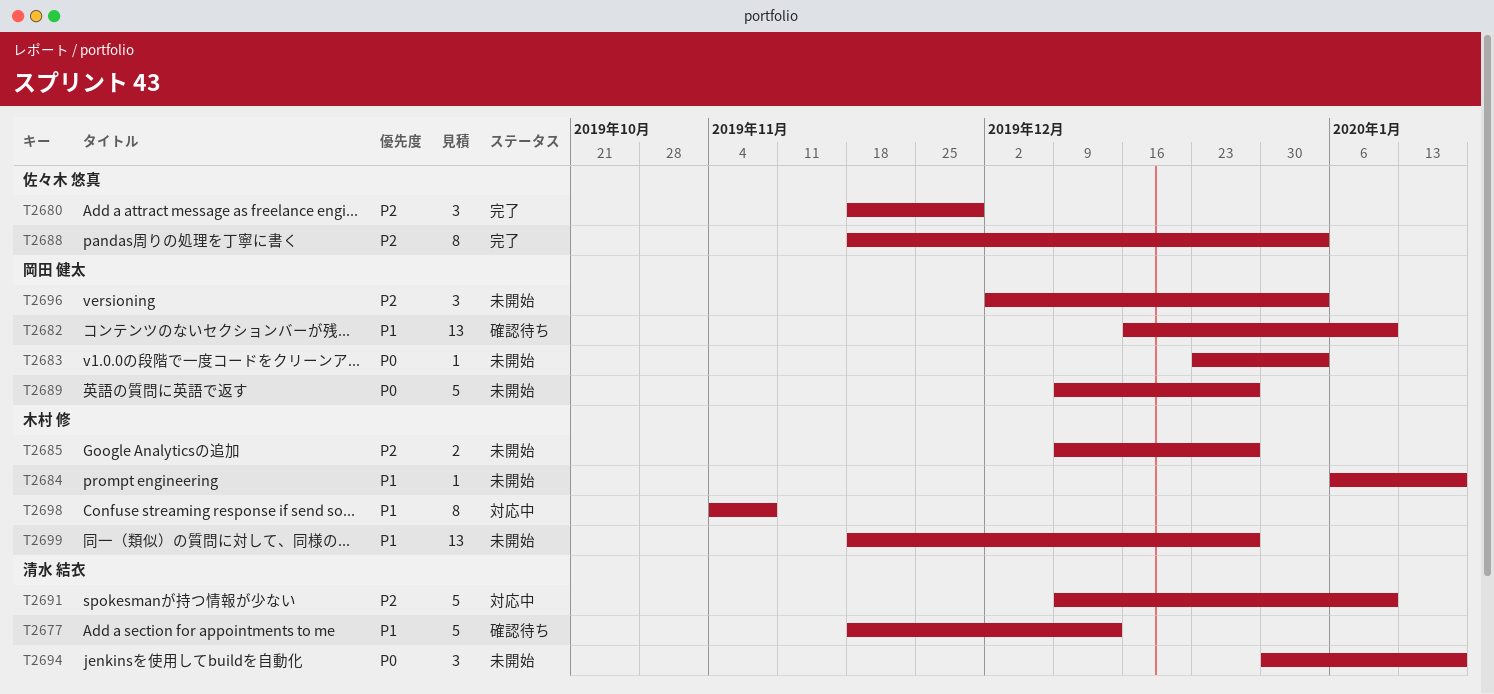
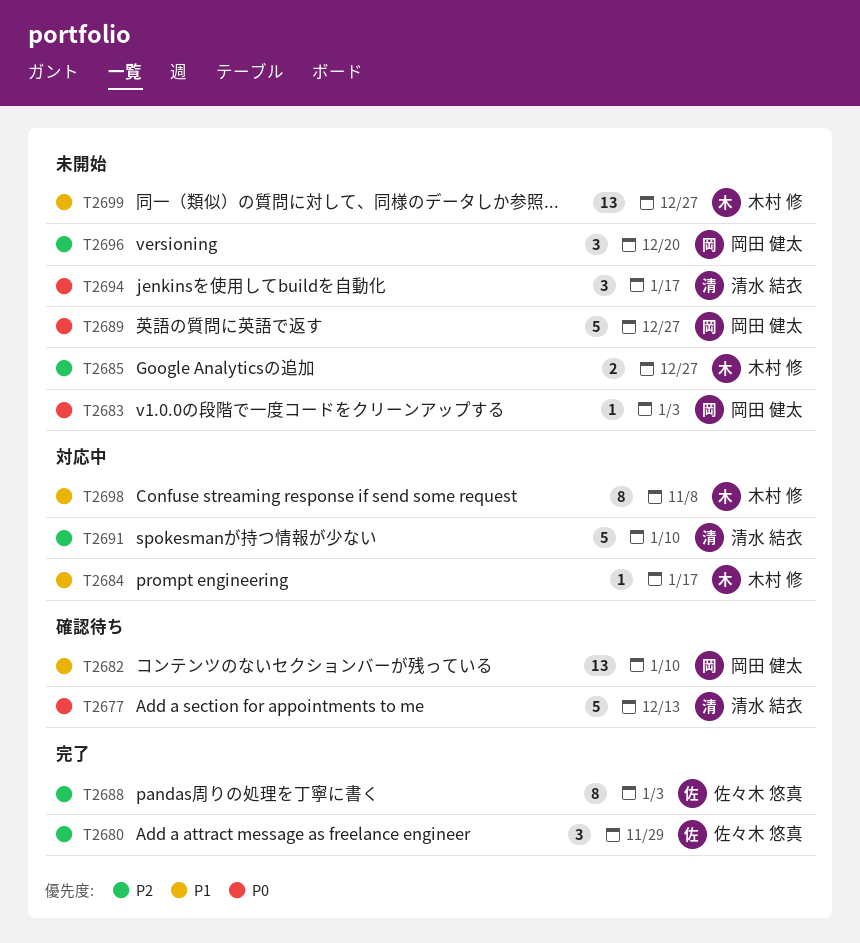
T2677, priority: P1 -> P0
T2684, status: 未開始 -> 対応中
T2696, due: Jan 3 -> Dec 20

